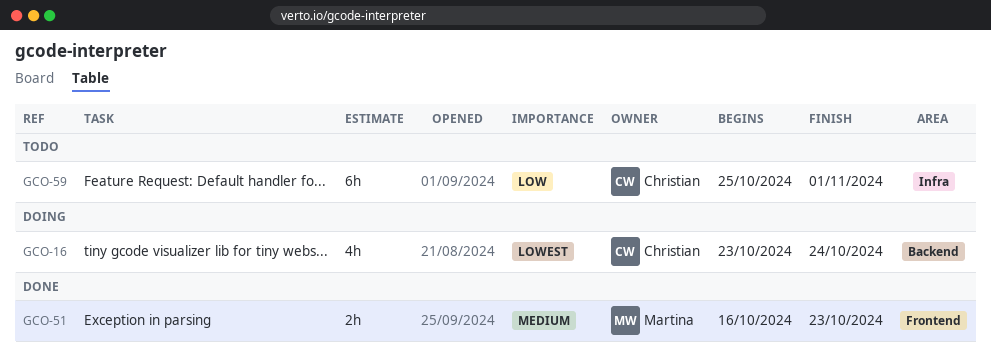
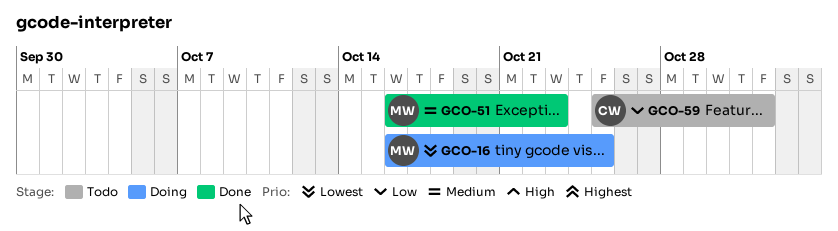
GCO-16, owner: Christian -> Martina
GCO-16, start: Oct 23 -> Oct 16
GCO-16, due: Oct 24 -> Oct 25

